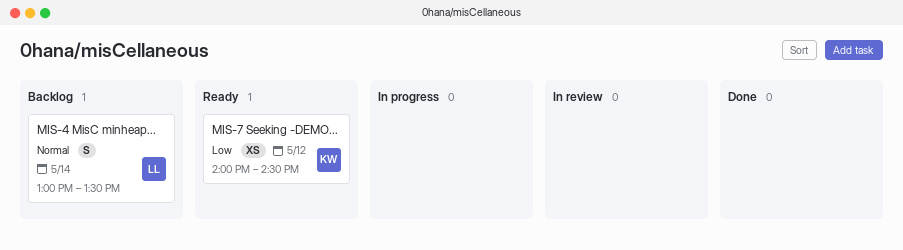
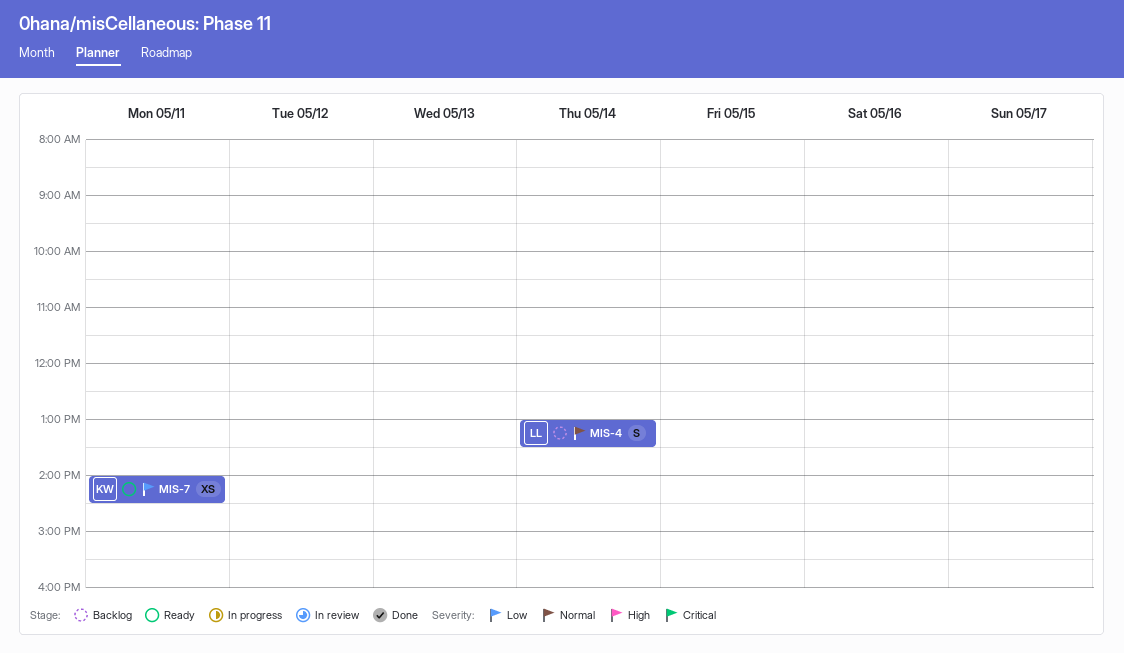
MIS-7, day: May 12 -> May 11

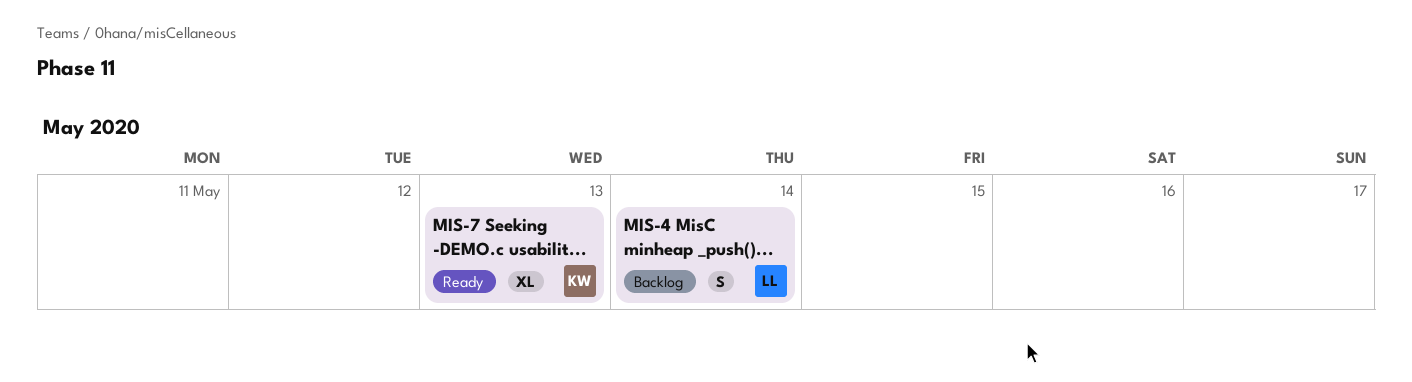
MIS-7, estimate: XS -> XL
MIS-7, day: May 11 -> May 13

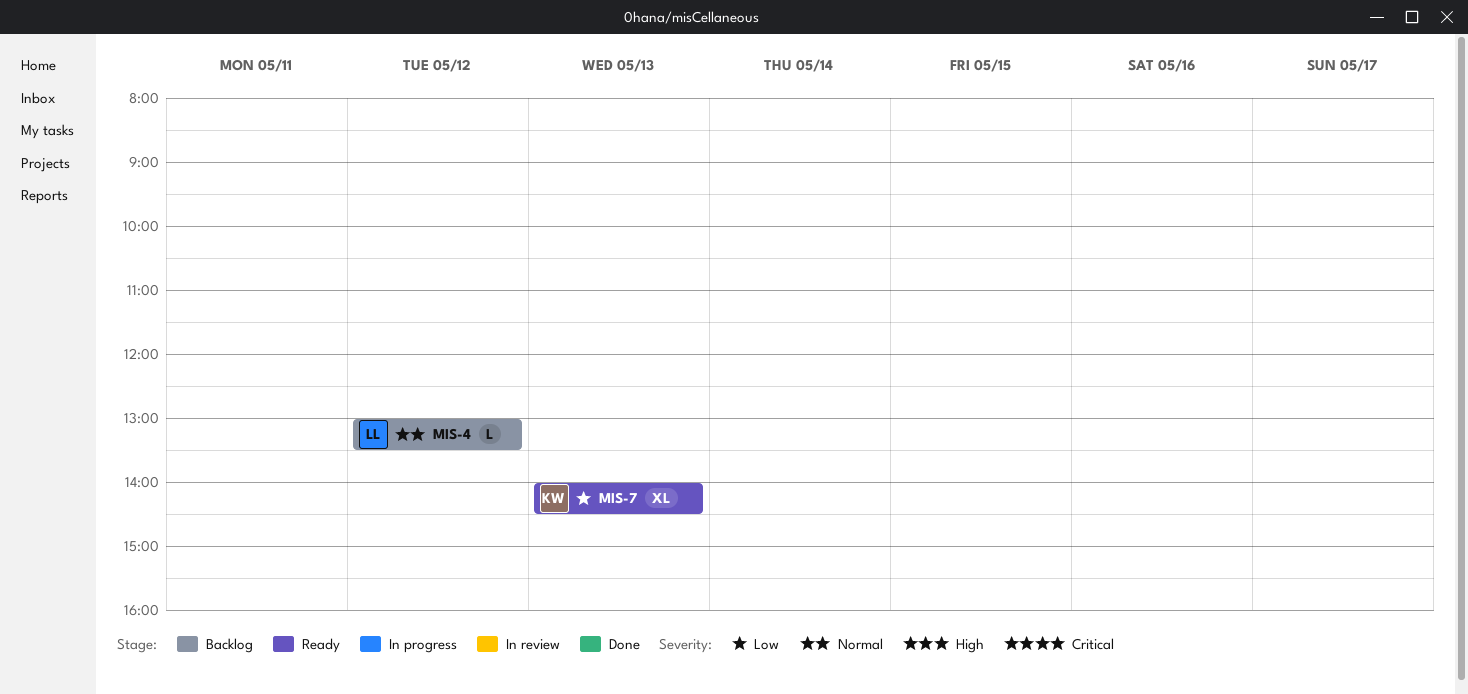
MIS-4, estimate: S -> L
MIS-4, day: May 14 -> May 12

